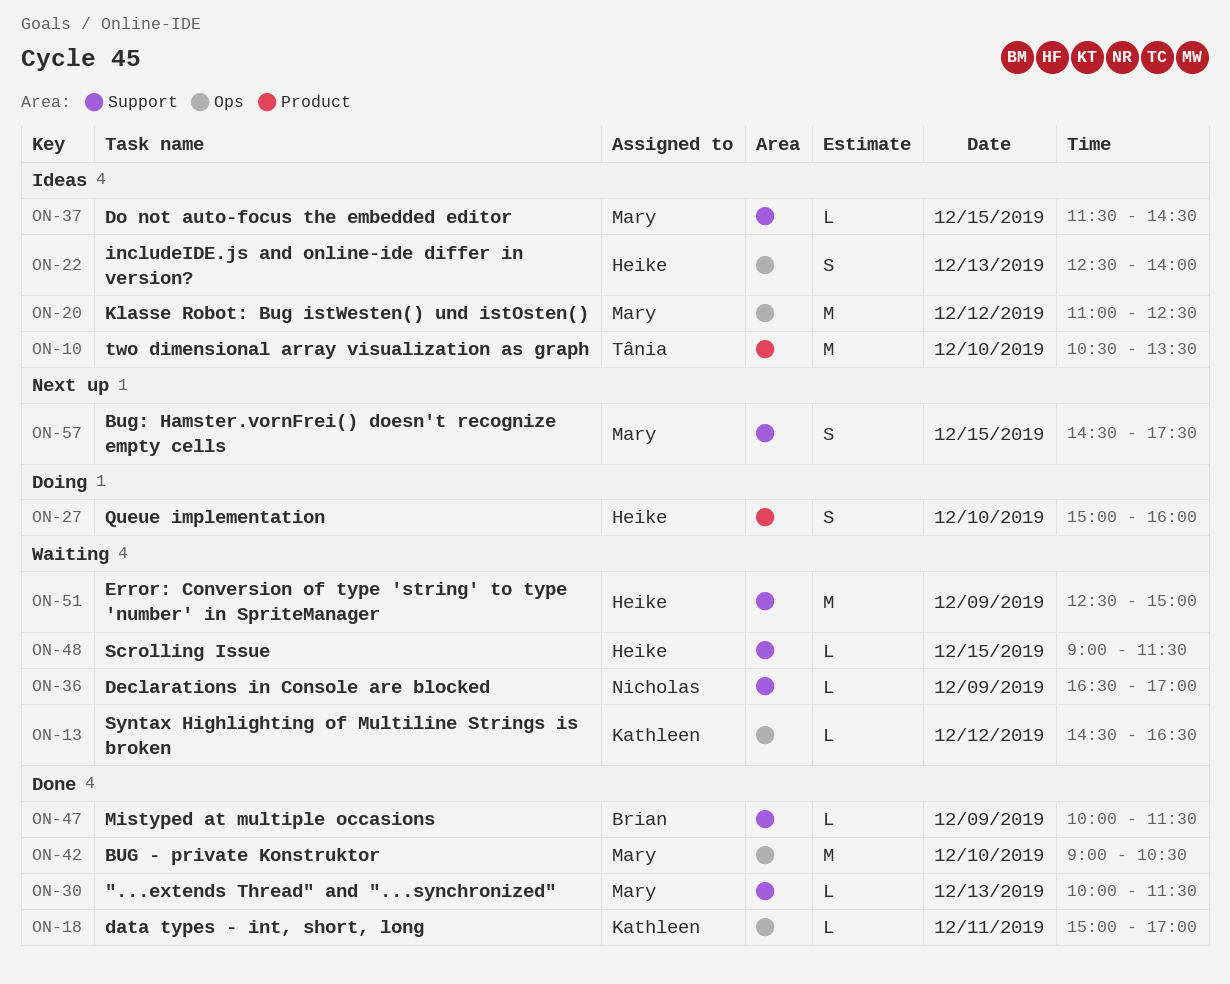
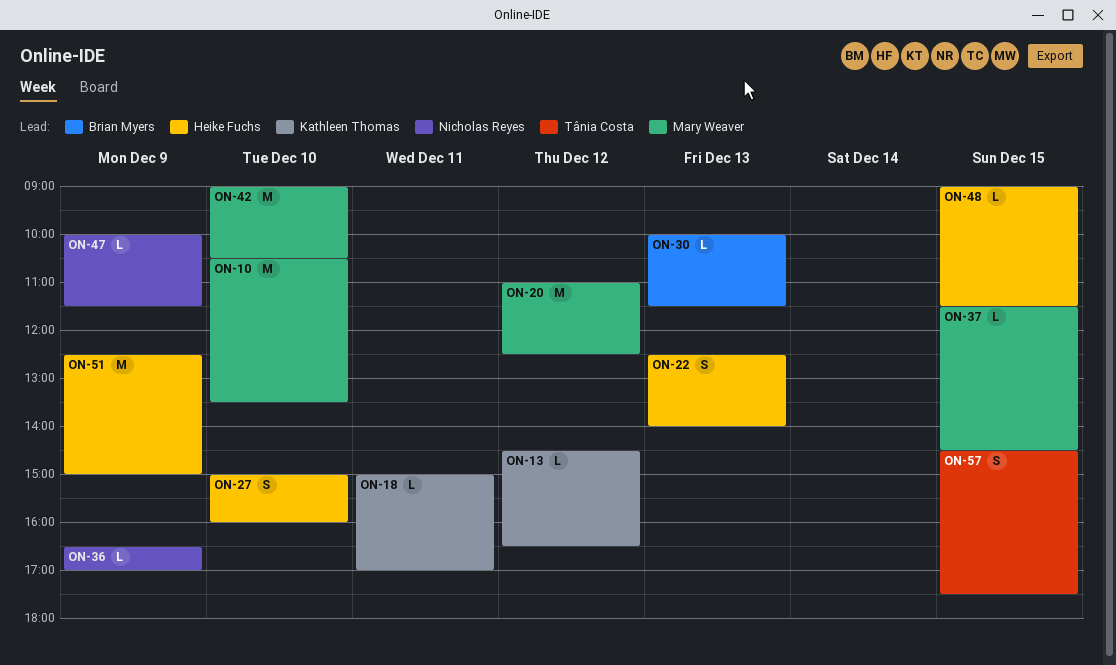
ON-10, owner: Tânia Costa -> Mary Weaver
ON-30, owner: Mary Weaver -> Brian Myers
ON-47, owner: Brian Myers -> Nicholas Reyes
ON-57, owner: Mary Weaver -> Tânia Costa

